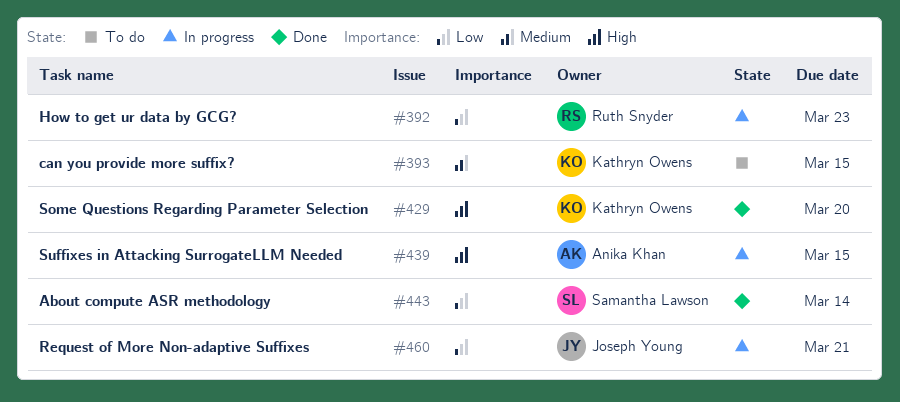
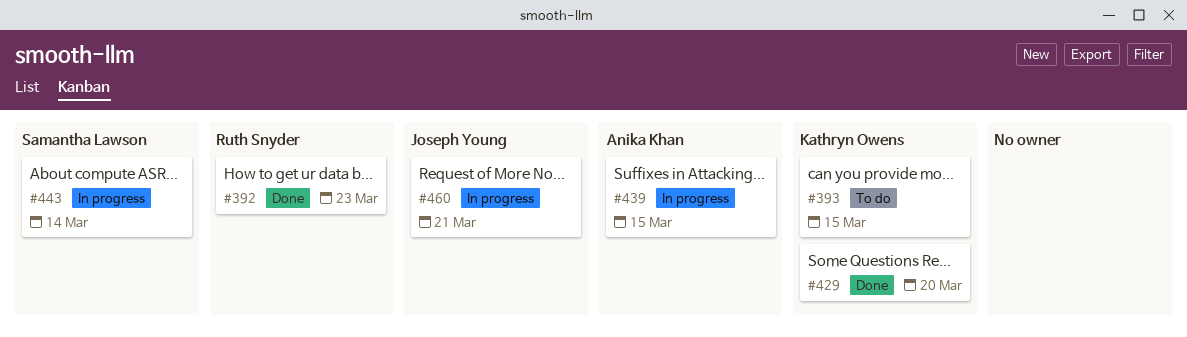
#392, status: In progress -> Done
#443, status: Done -> In progress

